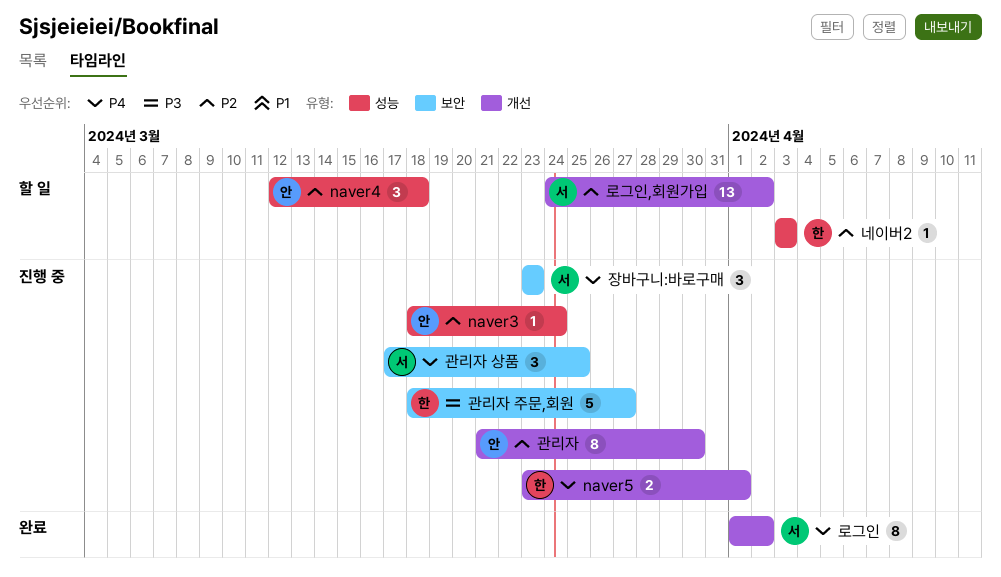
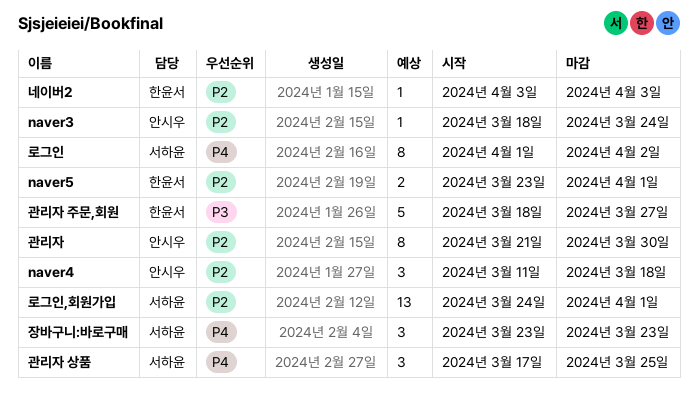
naver4, start: Mar 12 -> Mar 11
naver5, priority: P4 -> P2
로그인,회원가입, due: Apr 2 -> Apr 1

